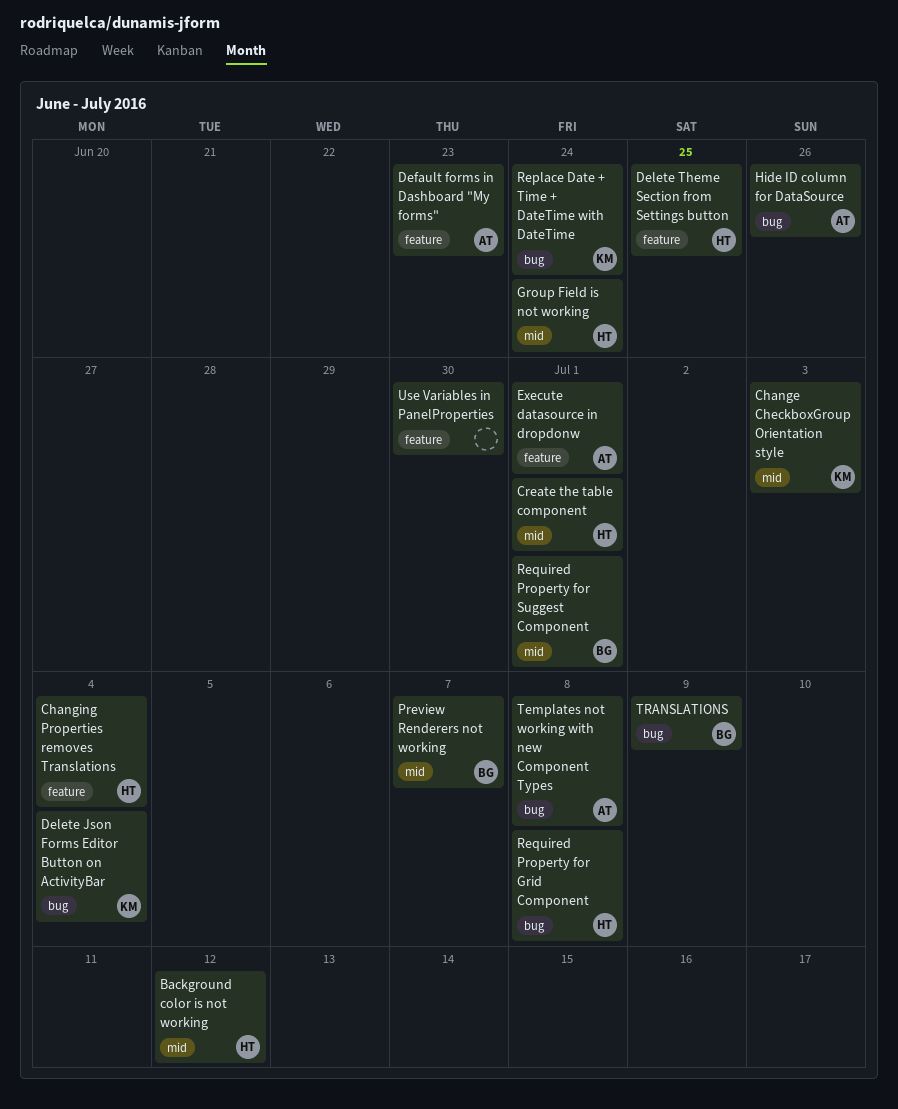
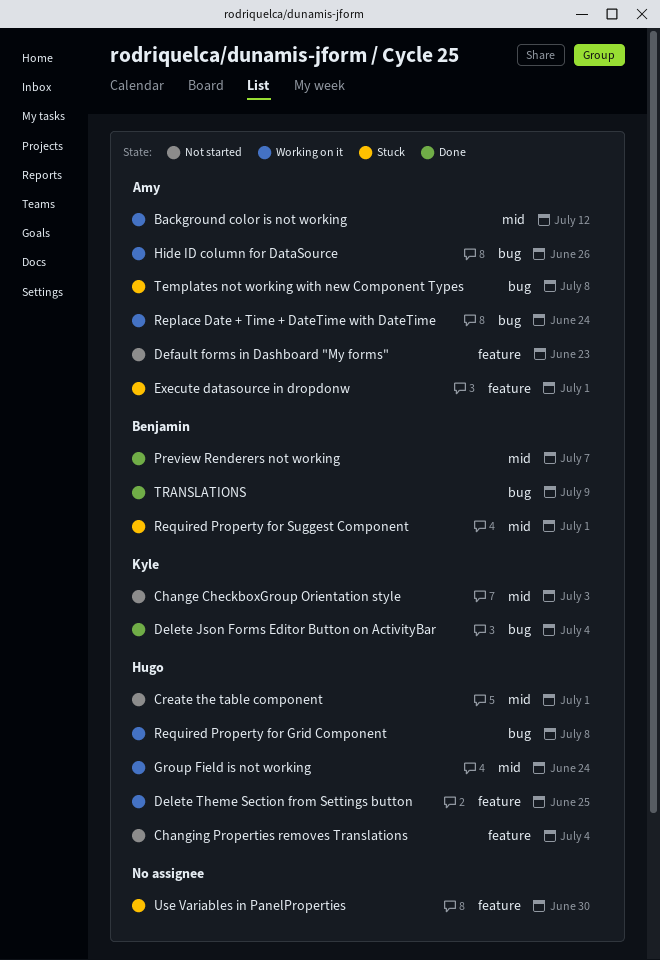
Background color is not working, owner: Hugo -> Amy
Replace Date + Time + DateTime with DateTime, owner: Kyle -> Amy

